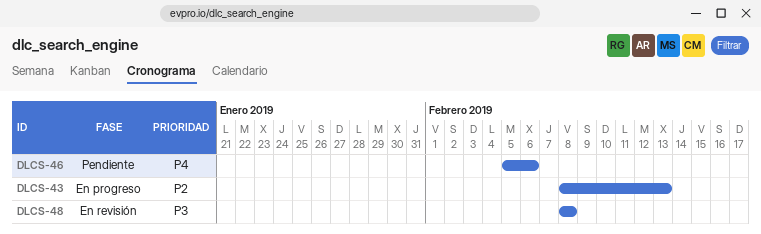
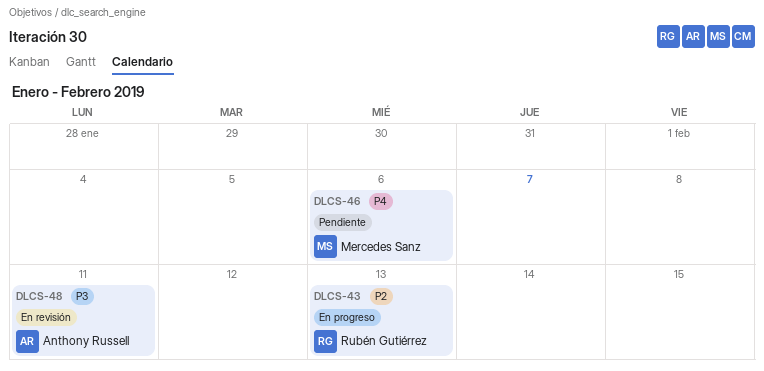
DLCS-48, due: Feb 8 -> Feb 11

